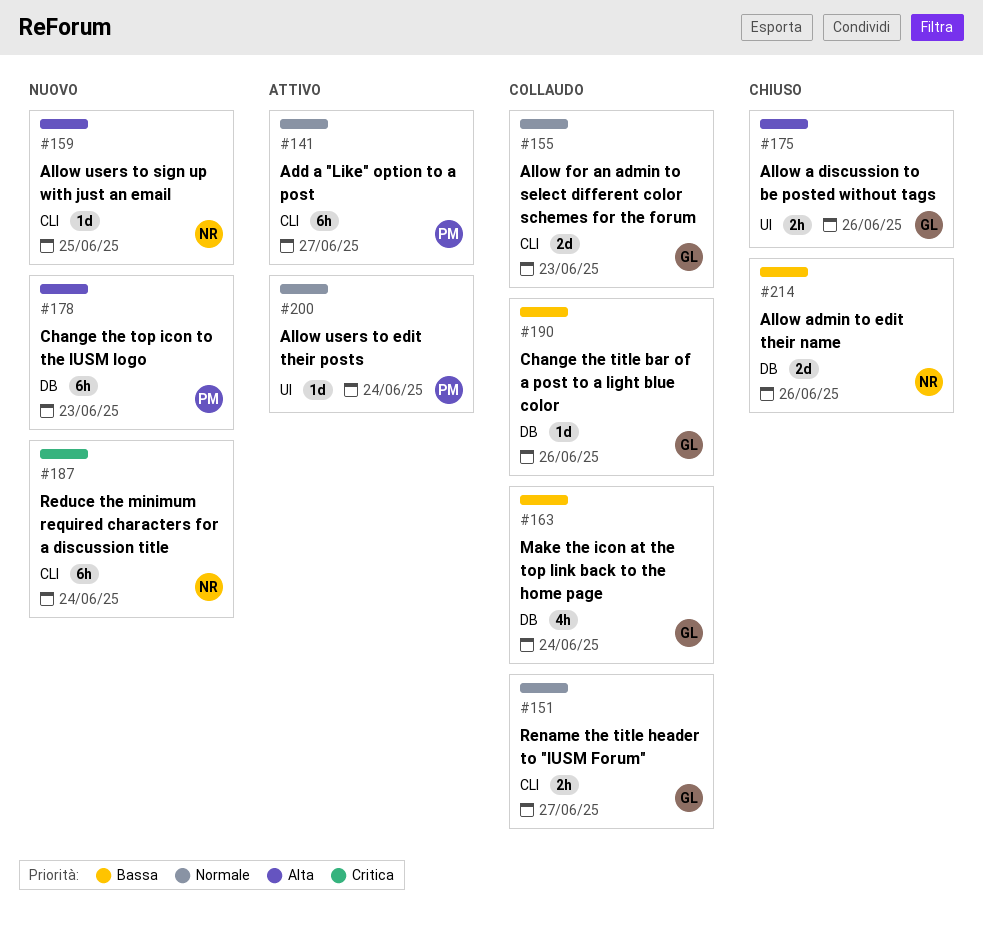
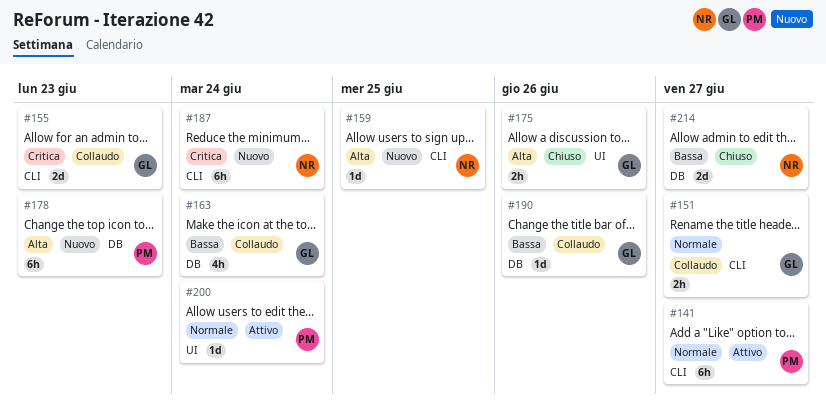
#155, priority: Normale -> Critica
#214, due: Jun 26 -> Jun 27

